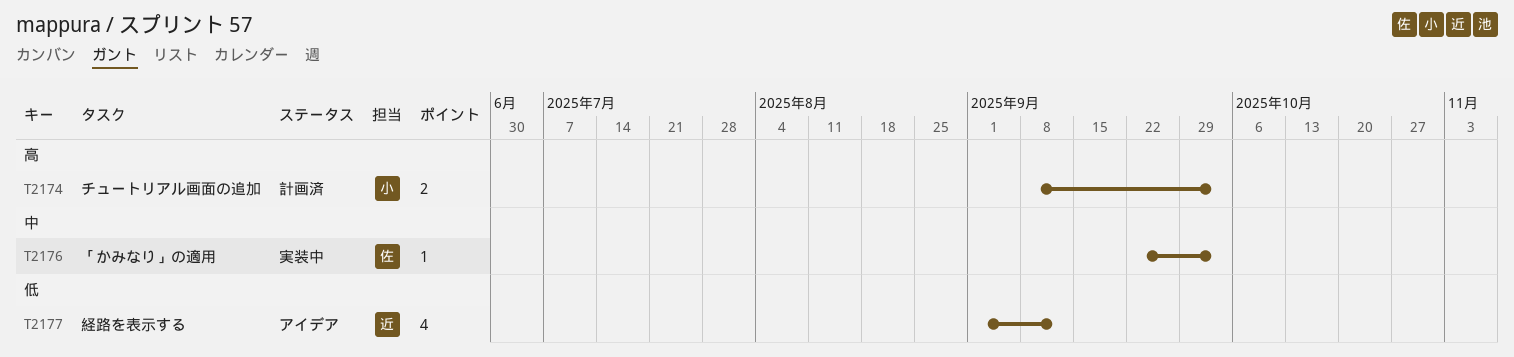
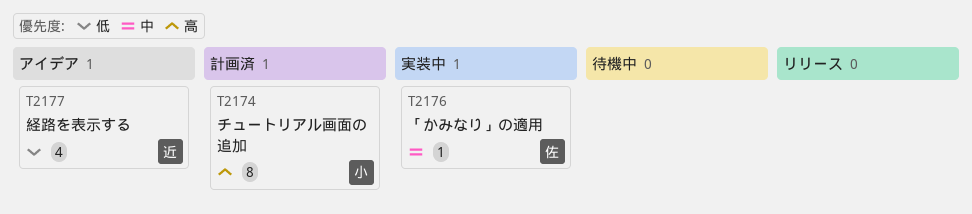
T2174, estimate: 2 -> 8

